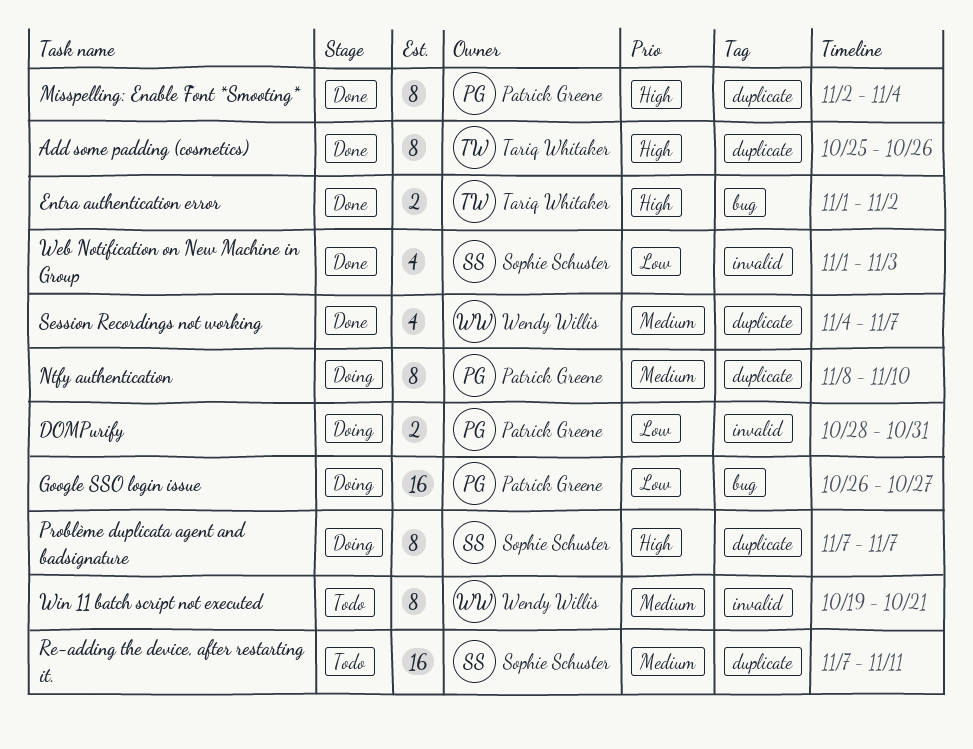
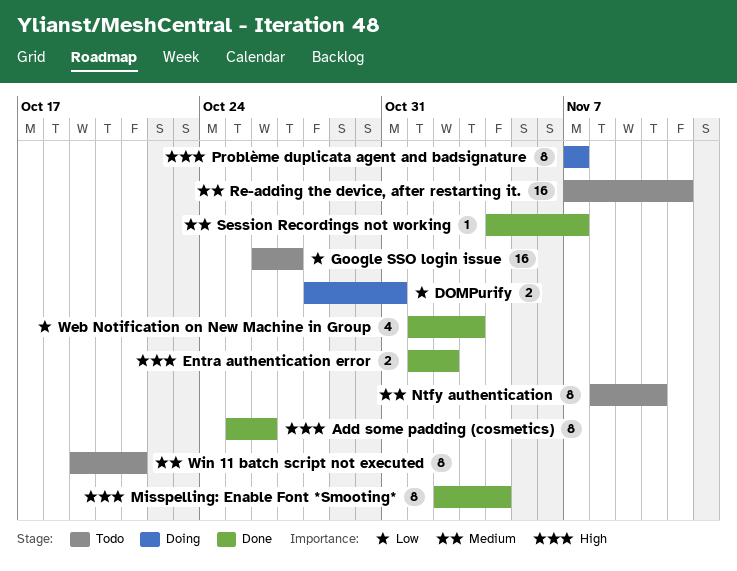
Google SSO login issue, status: Doing -> Todo
Ntfy authentication, status: Doing -> Todo
Session Recordings not working, estimate: 4 -> 1

